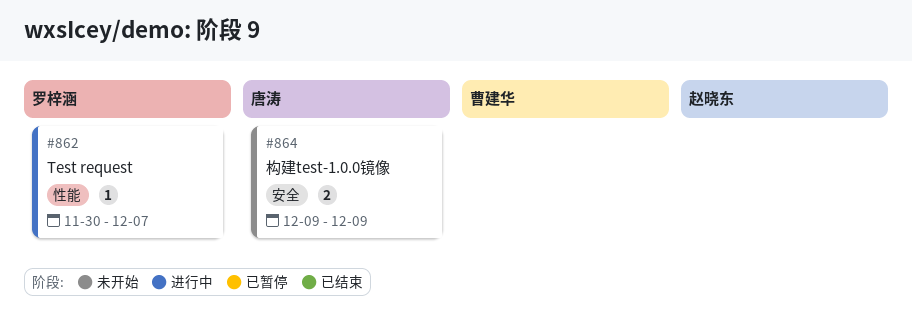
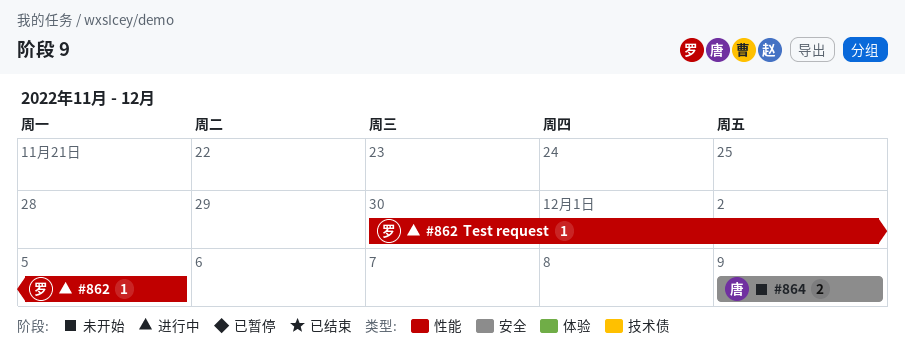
#862, due: Dec 7 -> Dec 5

